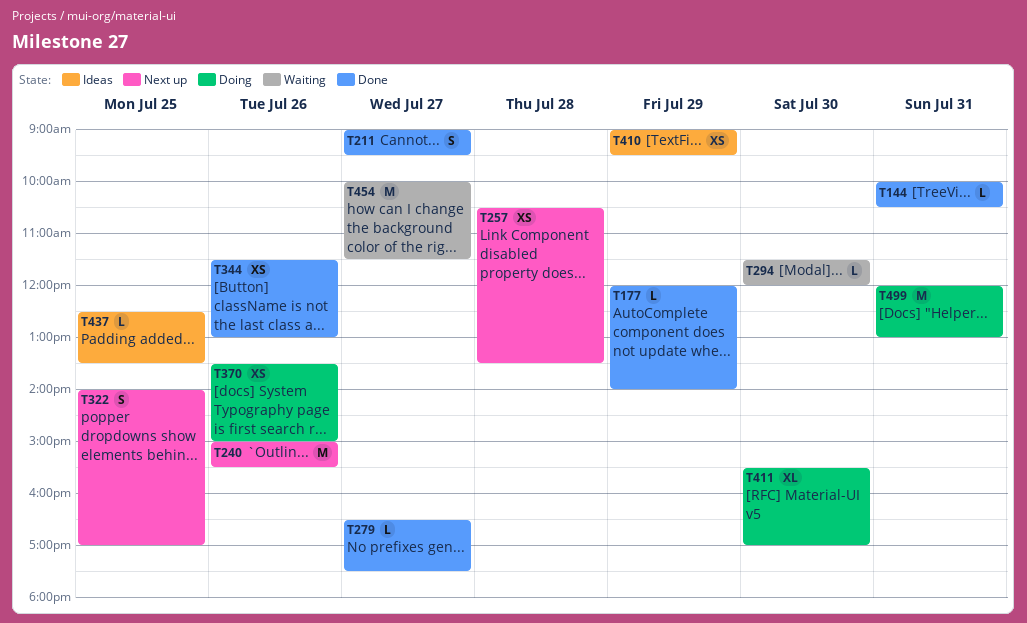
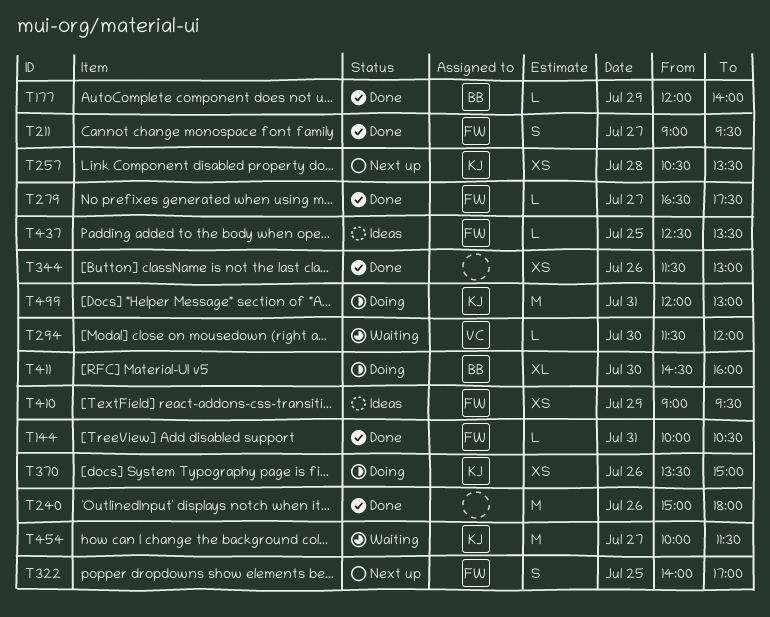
T240, status: Next up -> Done
T240, ends: 15:30 -> 18:00
T411, begins: 15:30 -> 14:30
T411, ends: 17:00 -> 16:00

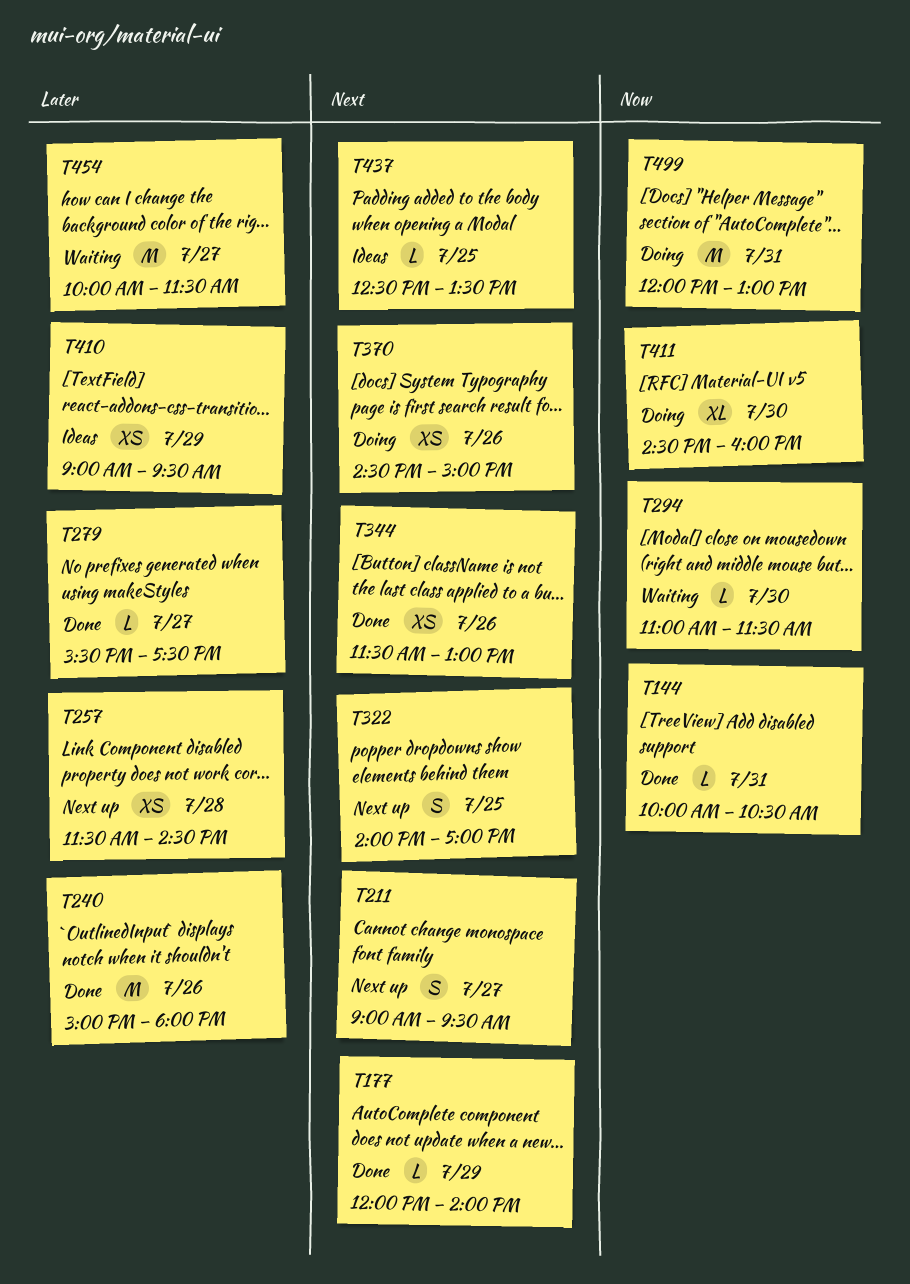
T211, status: Done -> Next up
T257, begins: 10:30 -> 11:30
T257, ends: 13:30 -> 14:30
T279, begins: 16:30 -> 15:30
T294, begins: 11:30 -> 11:00
T294, ends: 12:00 -> 11:30
T370, begins: 13:30 -> 14:30

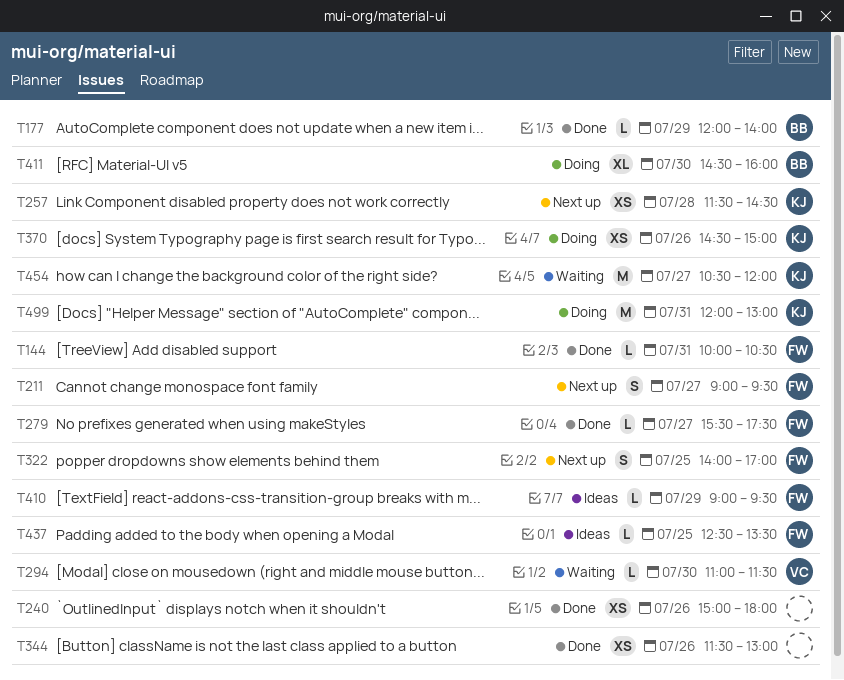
T240, estimate: M -> XS
T410, estimate: XS -> L
T454, begins: 10:00 -> 10:30
T454, ends: 11:30 -> 12:00

